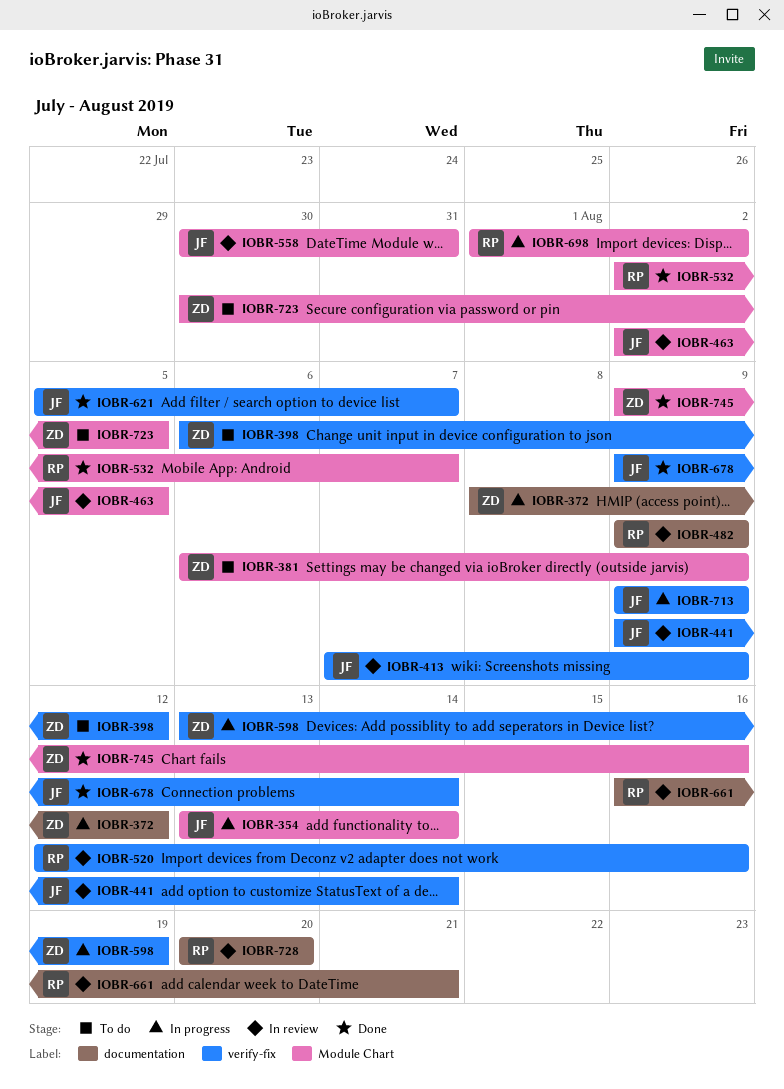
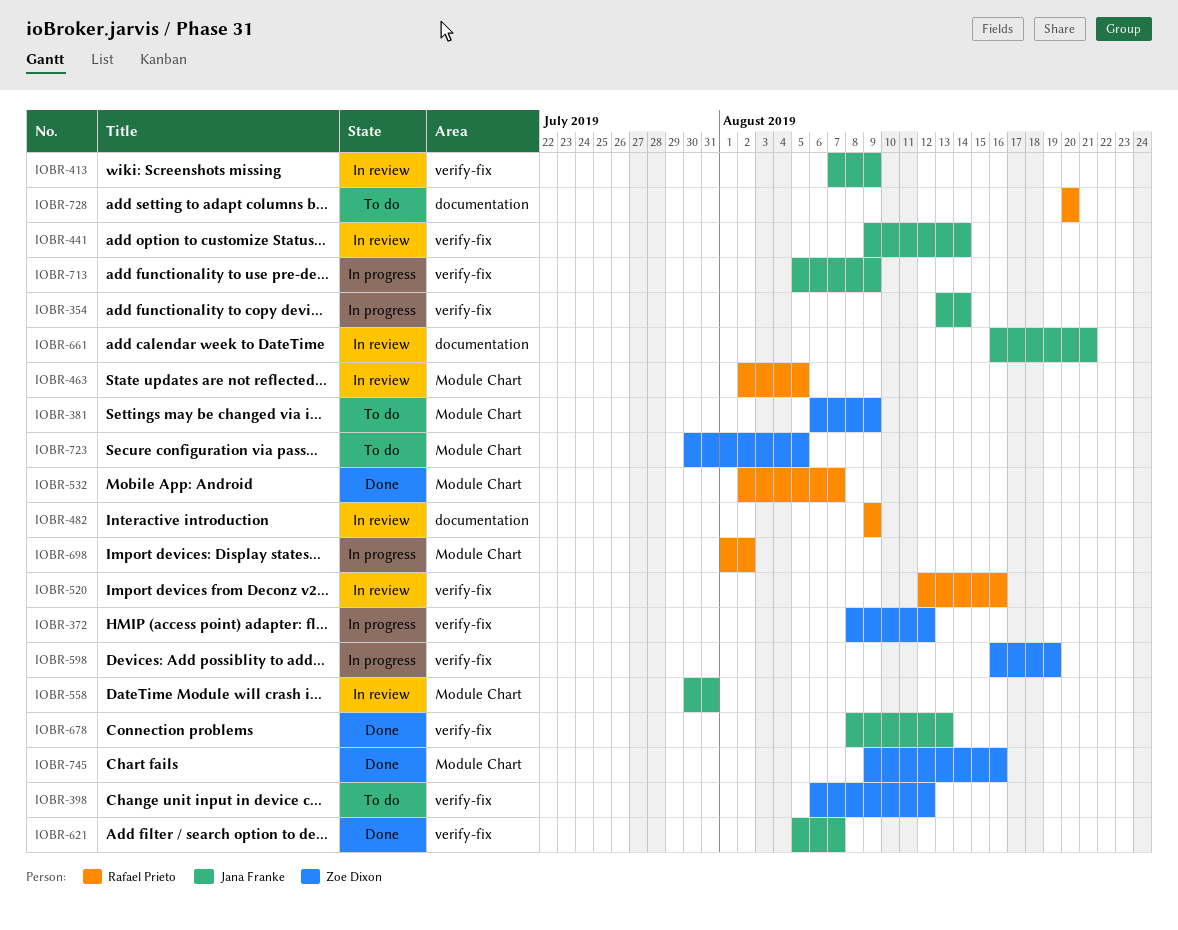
IOBR-354, label: Module Chart -> verify-fix
IOBR-372, label: documentation -> verify-fix
IOBR-463, owner: Jana Franke -> Rafael Prieto
IOBR-598, start: Aug 13 -> Aug 16
IOBR-661, owner: Rafael Prieto -> Jana Franke
IOBR-678, start: Aug 9 -> Aug 8
IOBR-678, due: Aug 14 -> Aug 13
IOBR-713, start: Aug 9 -> Aug 5
IOBR-728, status: In review -> To do

